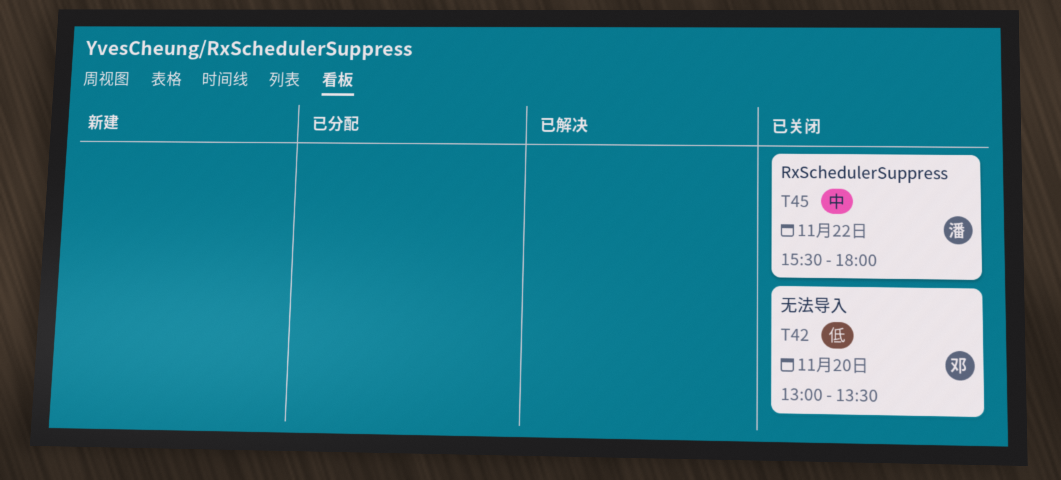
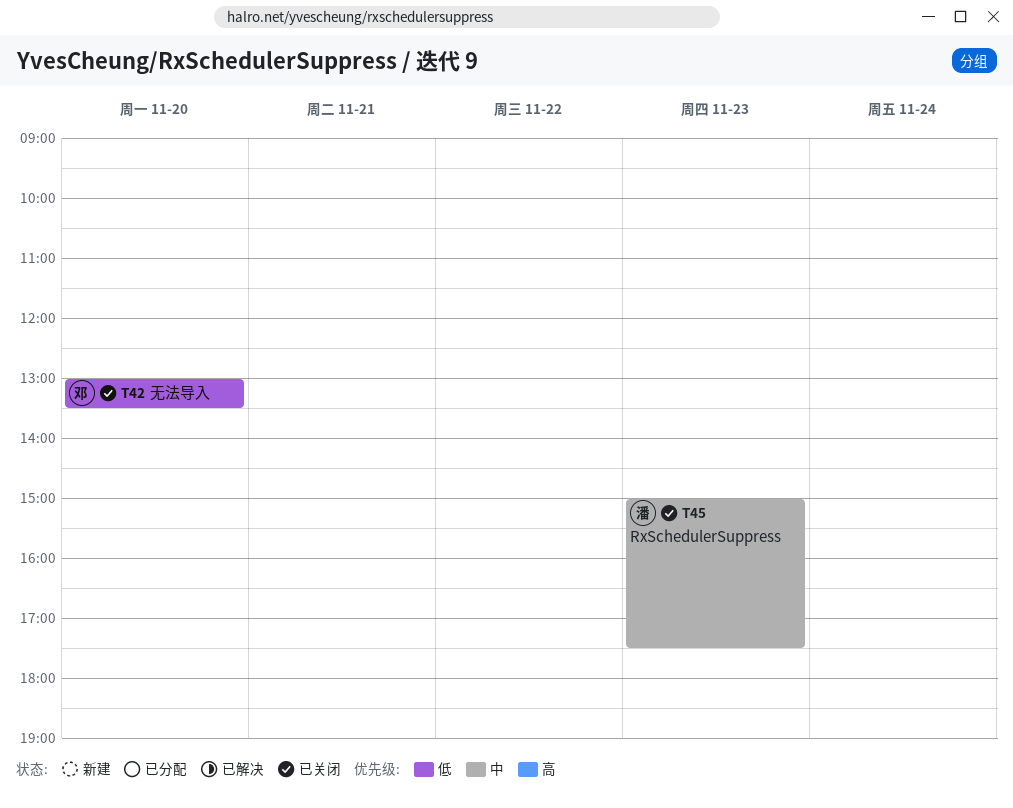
T45, day: Nov 22 -> Nov 23
T45, begins: 15:30 -> 15:00
T45, ends: 18:00 -> 17:30

